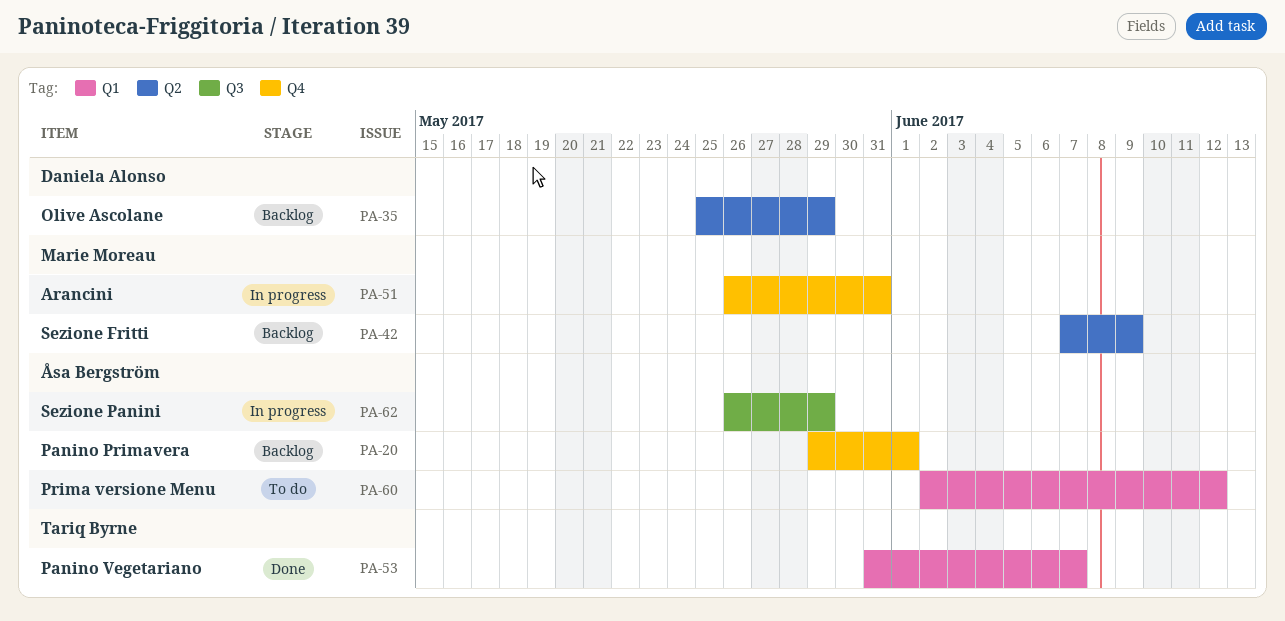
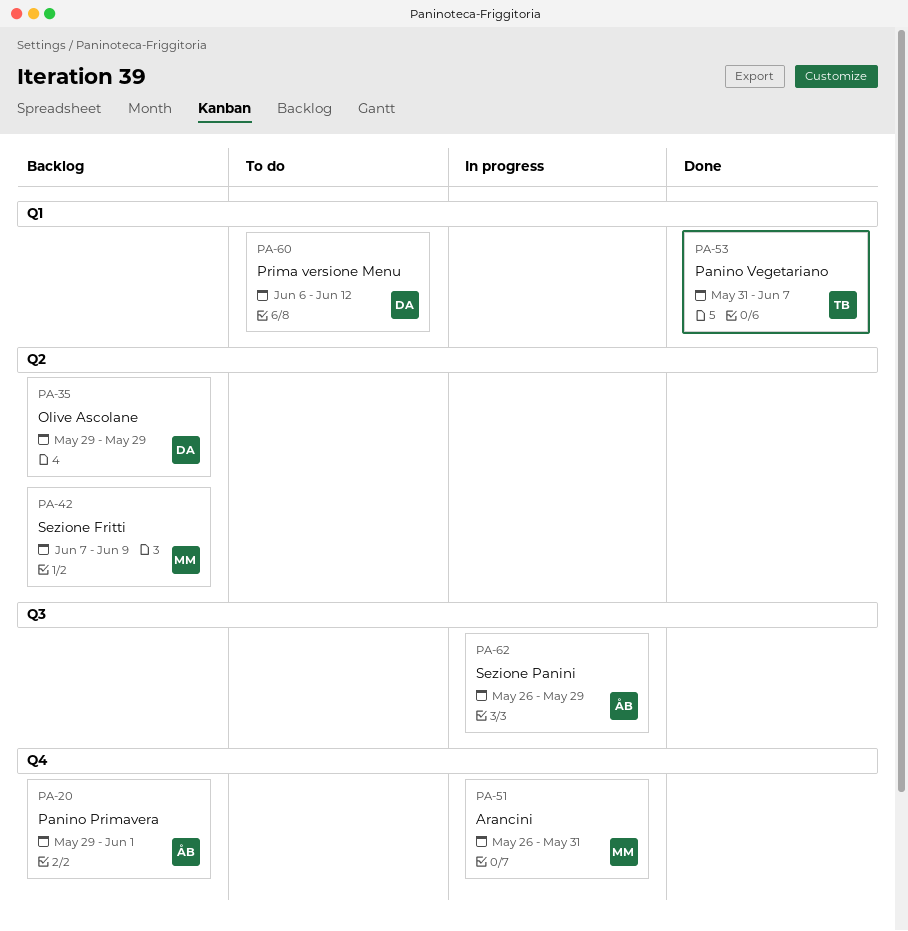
PA-35, start: May 25 -> May 29
PA-60, owner: Åsa Bergström -> Daniela Alonso
PA-60, start: Jun 2 -> Jun 6

